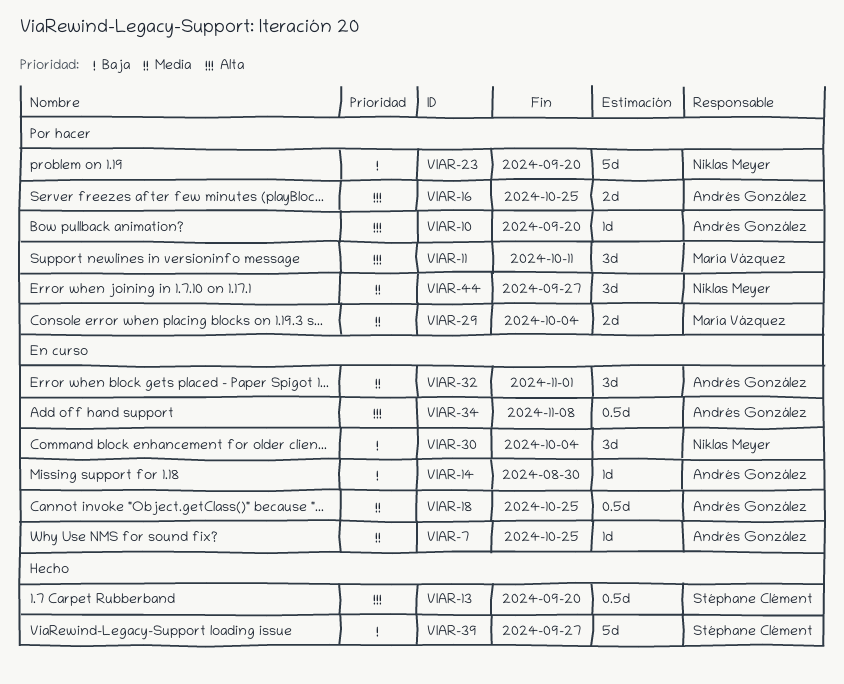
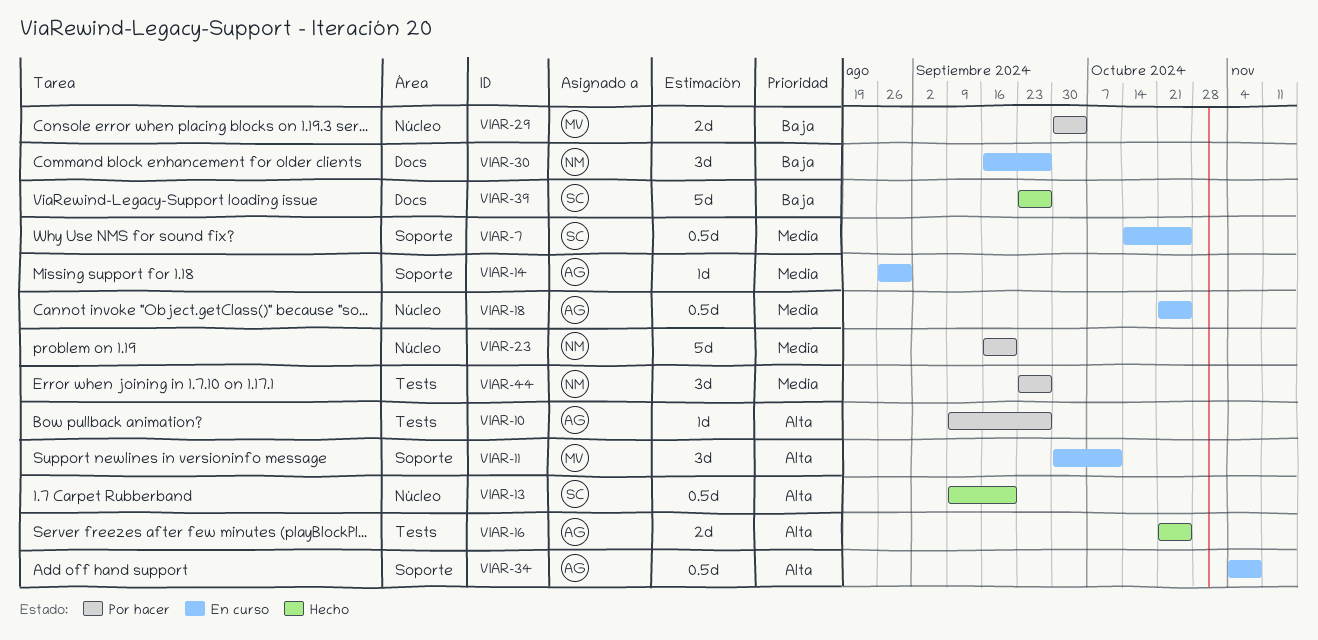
VIAR-7, owner: Andrés González -> Stéphane Clément
VIAR-7, estimate: 1d -> 0.5d
VIAR-10, due: Sep 20 -> Sep 27
VIAR-11, status: Por hacer -> En curso
VIAR-14, priority: Baja -> Media
VIAR-16, status: Por hacer -> Hecho
VIAR-23, priority: Baja -> Media
VIAR-29, priority: Media -> Baja
VIAR-30, due: Oct 4 -> Sep 27
VIAR-32: present -> none

